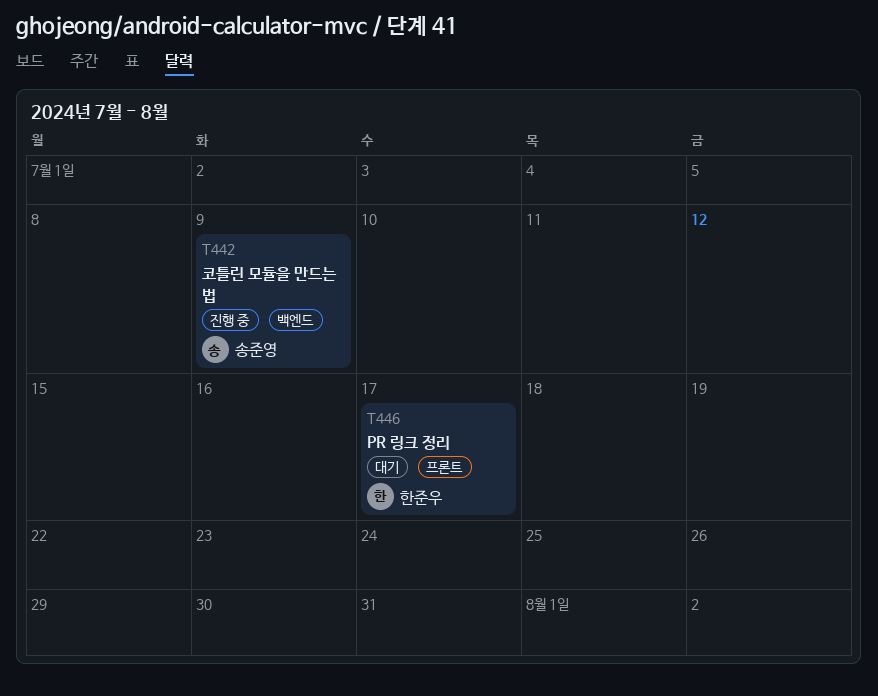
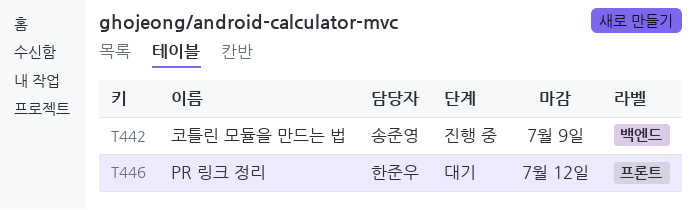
T446, due: Jul 17 -> Jul 12

